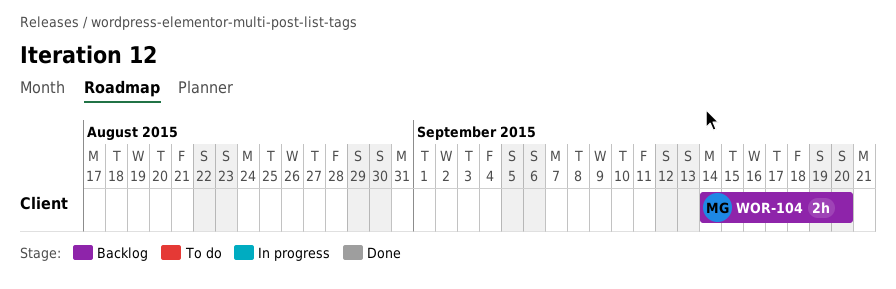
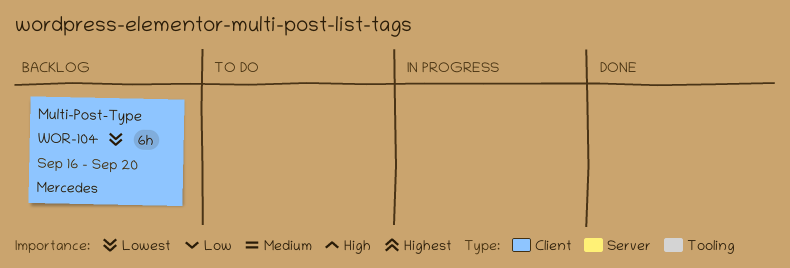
WOR-104, estimate: 2h -> 6h
WOR-104, start: Sep 14 -> Sep 16

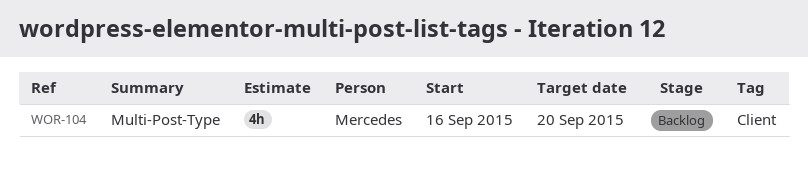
WOR-104, estimate: 6h -> 4h

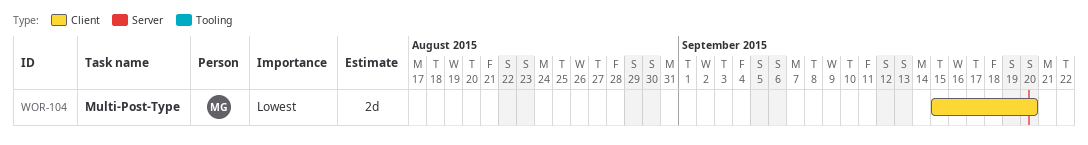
WOR-104, estimate: 4h -> 2d
WOR-104, start: Sep 16 -> Sep 15

